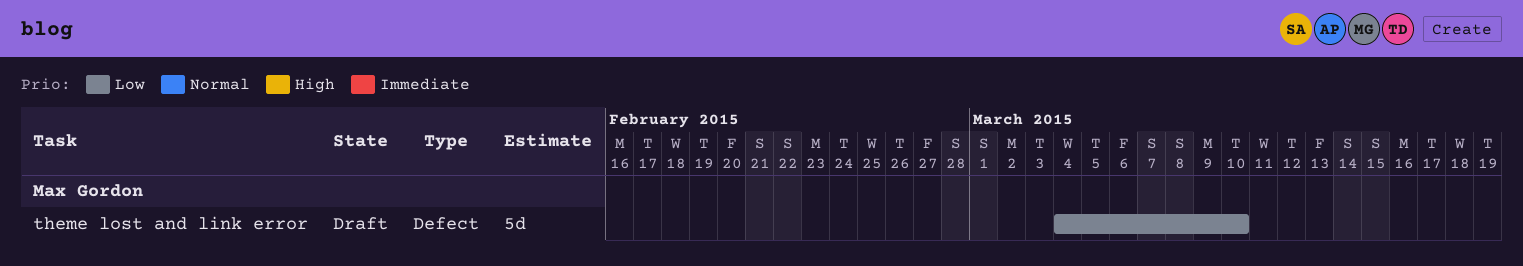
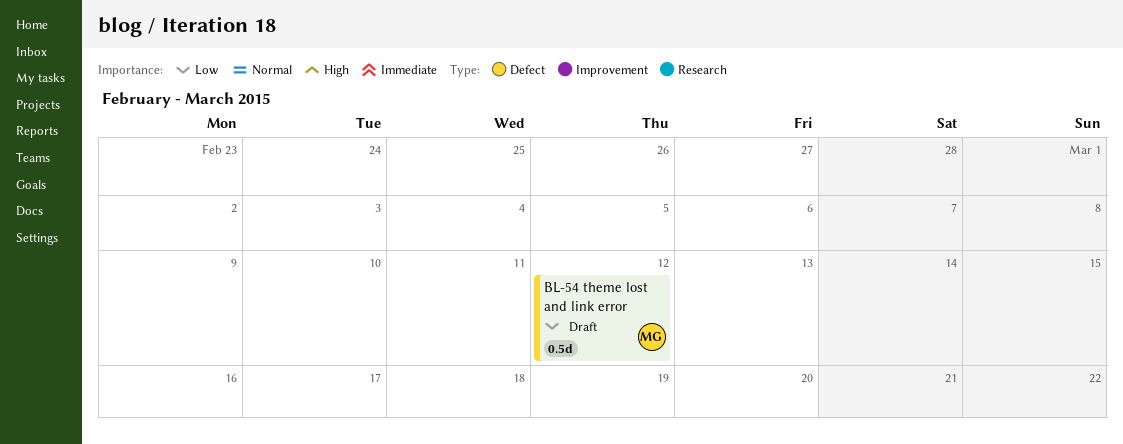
theme lost and link error, estimate: 5d -> 0.5d
theme lost and link error, due: Mar 10 -> Mar 12

